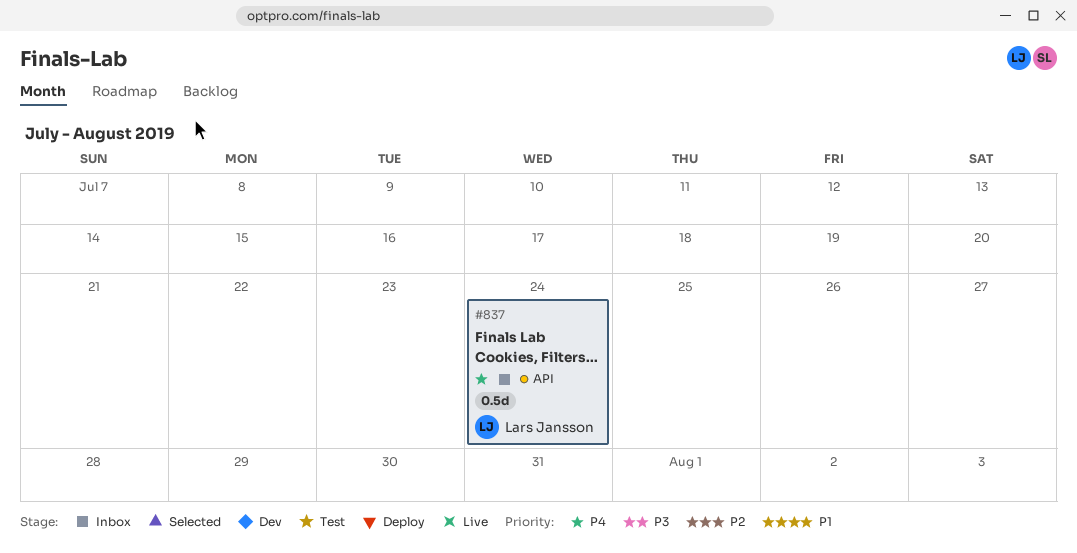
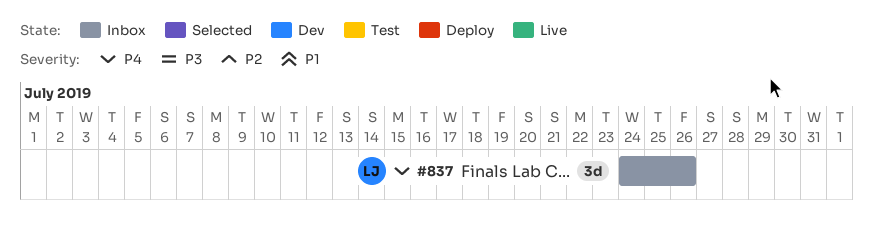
#837, estimate: 0.5d -> 3d
#837, due: Jul 24 -> Jul 26

